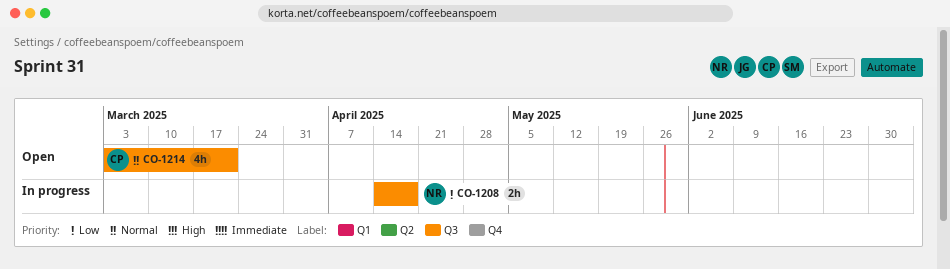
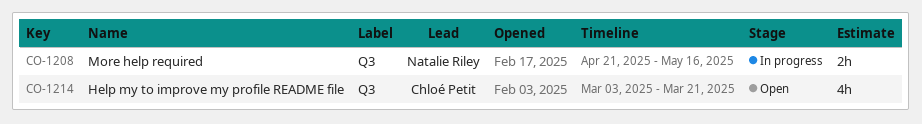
CO-1208, start: Apr 14 -> Apr 21
CO-1208, due: Apr 18 -> May 16

